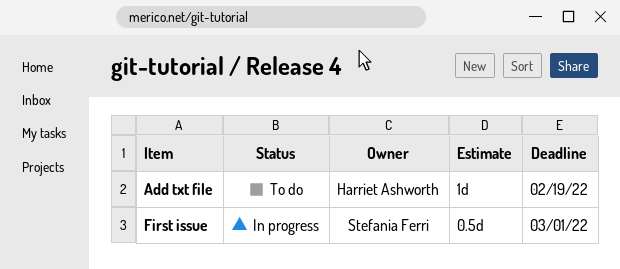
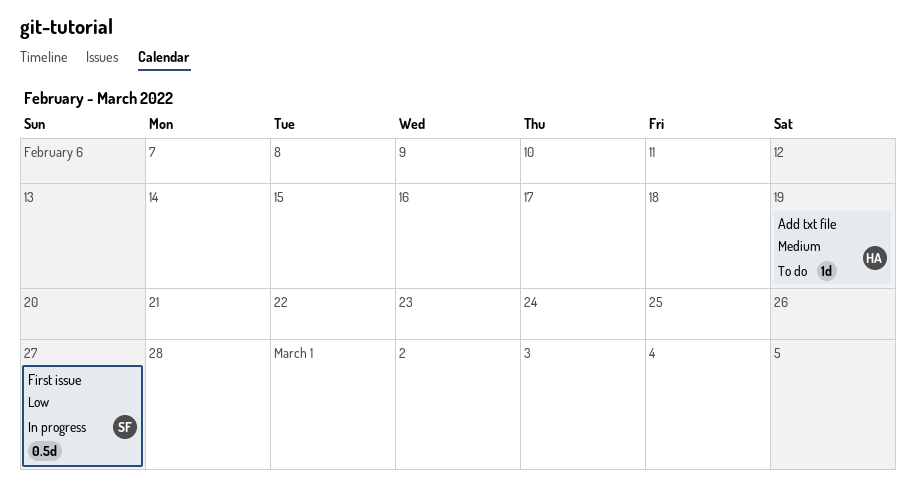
First issue, due: Mar 1 -> Feb 27

